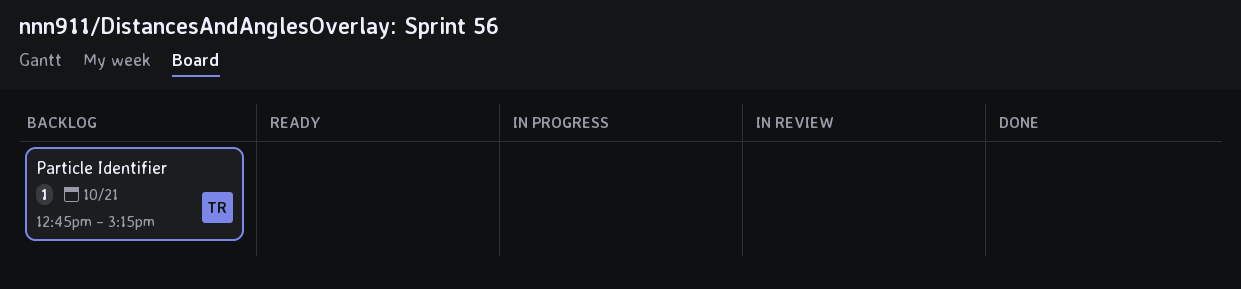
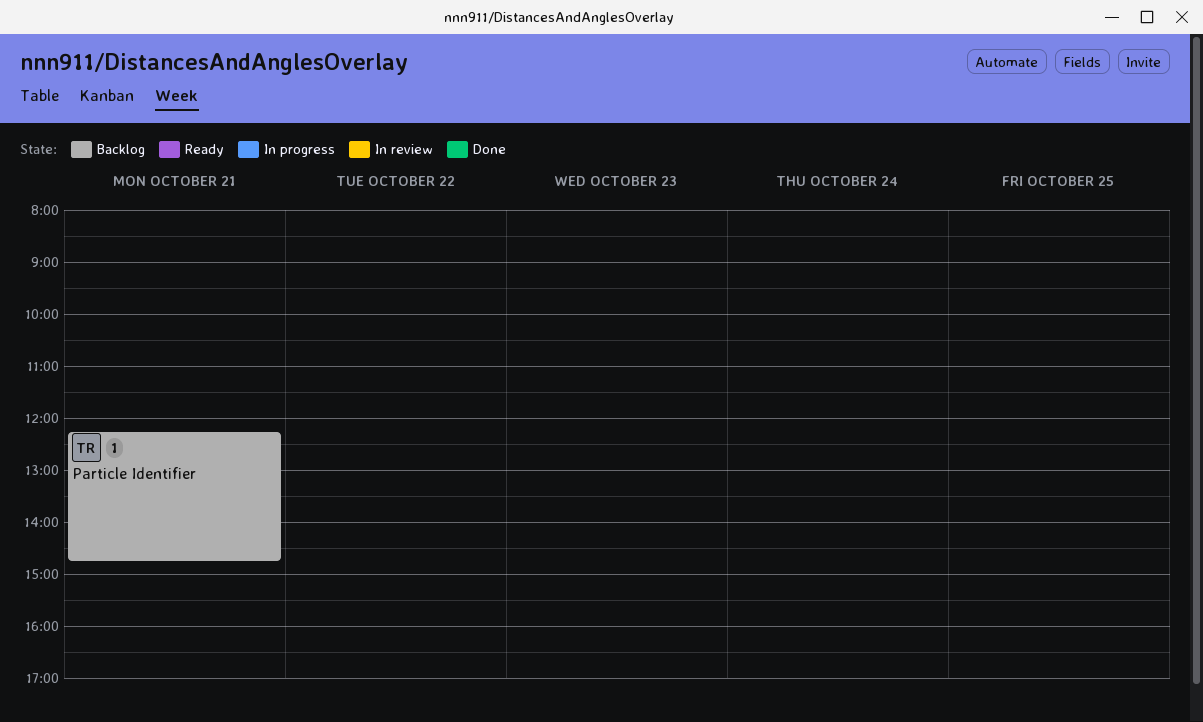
Particle Identifier, begins: 12:45 -> 12:15
Particle Identifier, ends: 15:15 -> 14:45

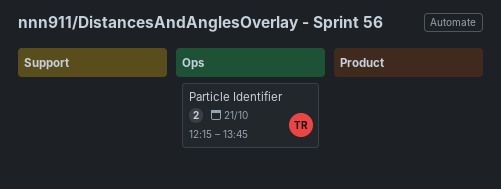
Particle Identifier, estimate: 1 -> 2
Particle Identifier, ends: 14:45 -> 13:45

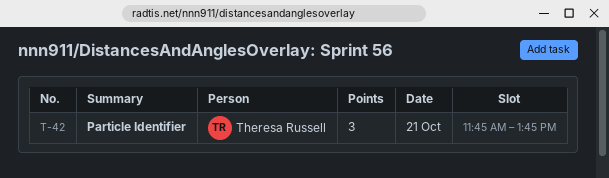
Particle Identifier, estimate: 2 -> 3
Particle Identifier, begins: 12:15 -> 11:45

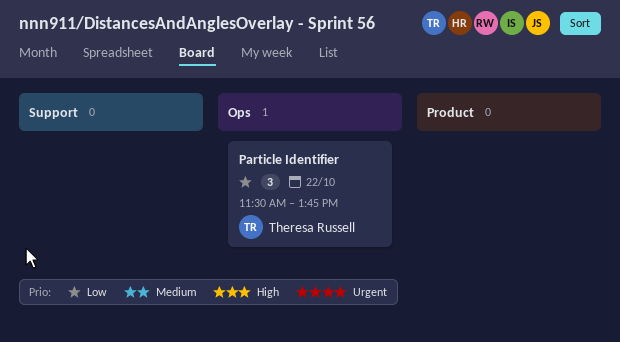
Particle Identifier, day: Oct 21 -> Oct 22
Particle Identifier, begins: 11:45 -> 11:30

